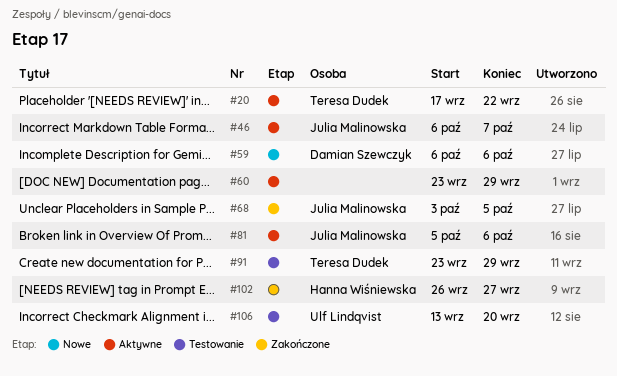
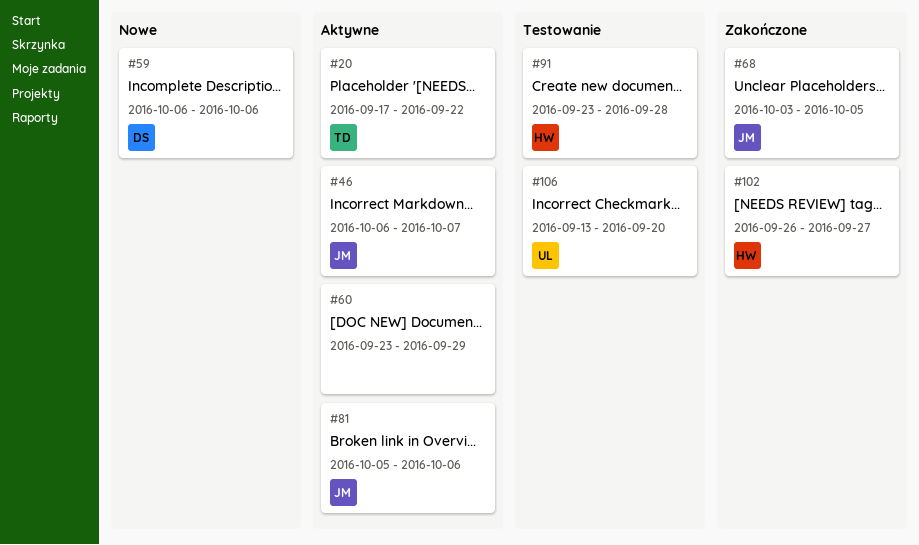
#91, owner: Teresa Dudek -> Hanna Wiśniewska
#91, due: Sep 29 -> Sep 28

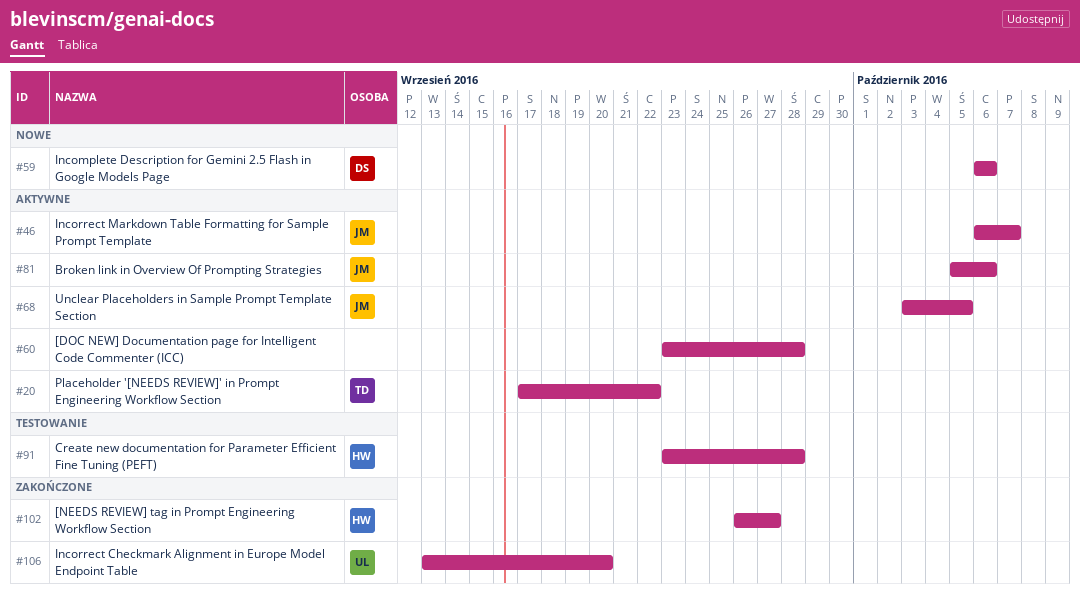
#60, due: Sep 29 -> Sep 28
#68, status: Zakończone -> Aktywne
#106, status: Testowanie -> Zakończone

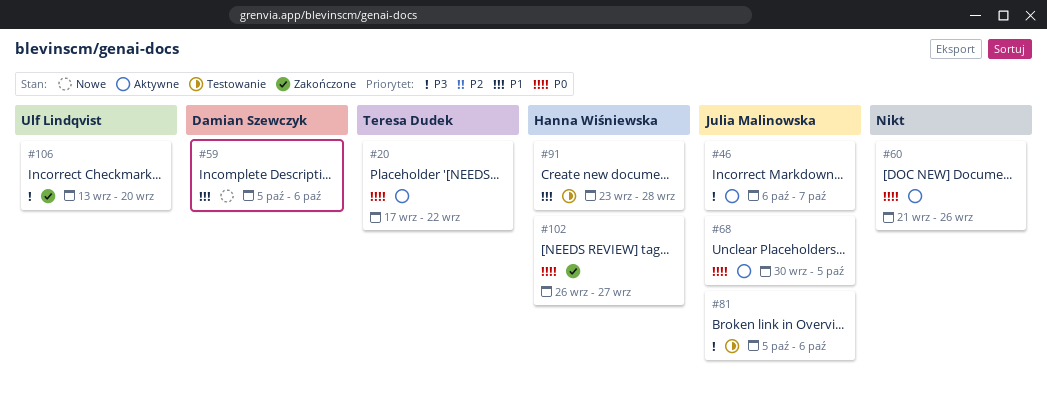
#59, start: Oct 6 -> Oct 5
#60, start: Sep 23 -> Sep 21
#60, due: Sep 28 -> Sep 26
#68, start: Oct 3 -> Sep 30
#81, status: Aktywne -> Testowanie

